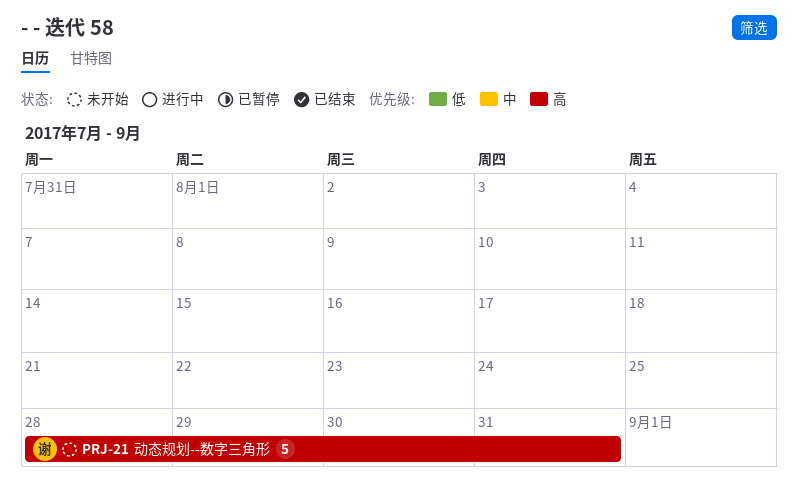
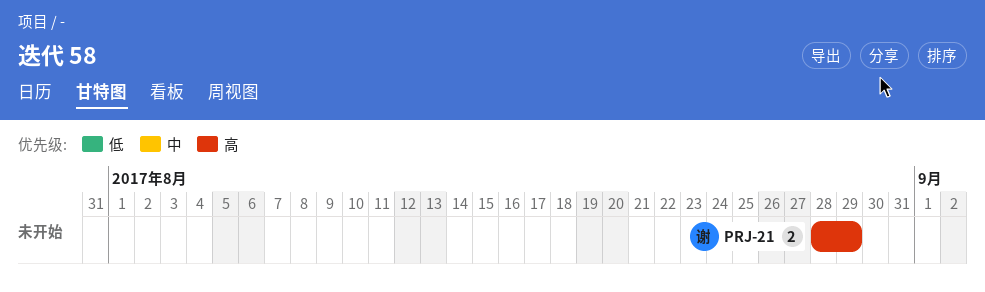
PRJ-21, estimate: 5 -> 2
PRJ-21, due: Aug 31 -> Aug 29

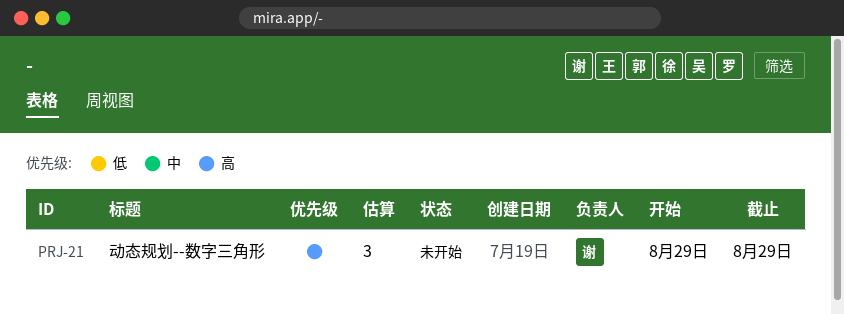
PRJ-21, estimate: 2 -> 3
PRJ-21, start: Aug 28 -> Aug 29

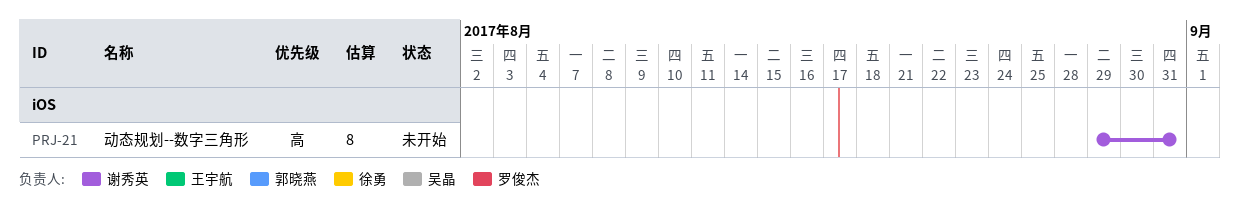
PRJ-21, estimate: 3 -> 8
PRJ-21, due: Aug 29 -> Aug 31

